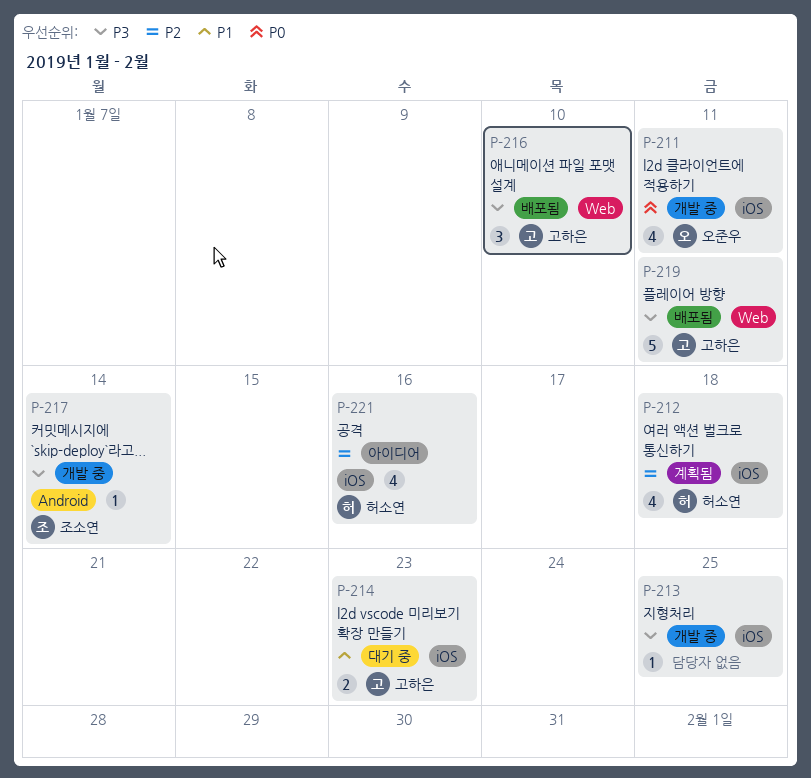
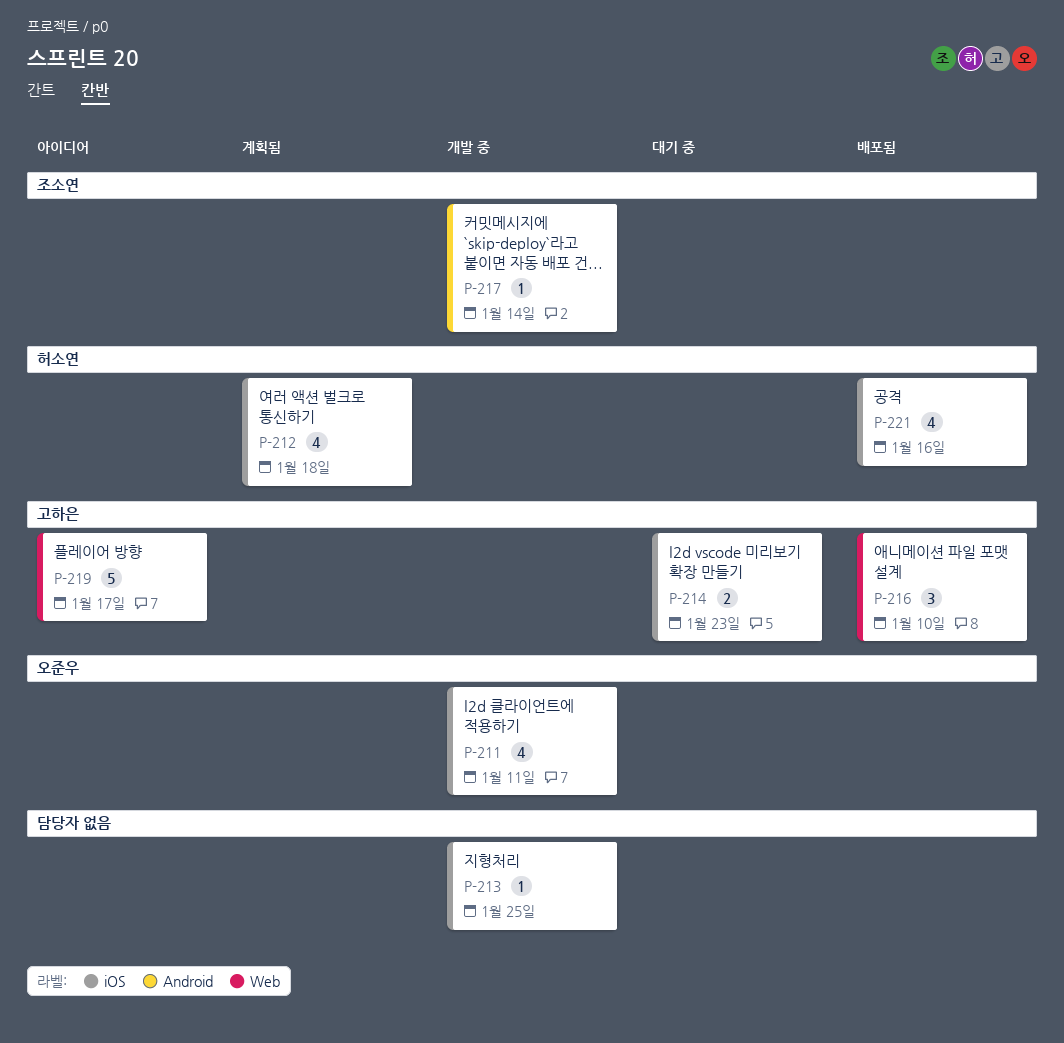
P-219, status: 배포됨 -> 아이디어
P-219, due: Jan 11 -> Jan 17
P-221, status: 아이디어 -> 배포됨

